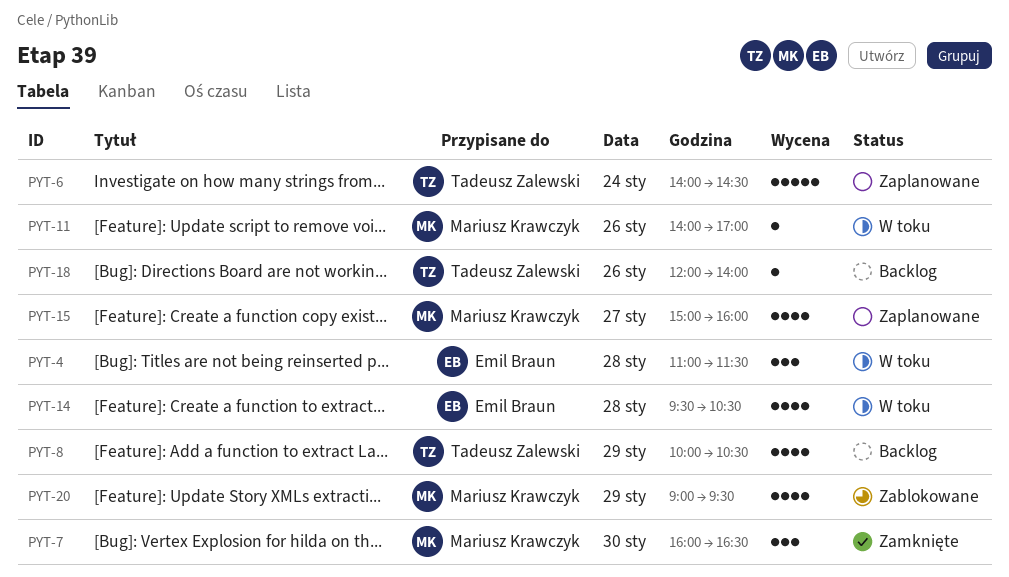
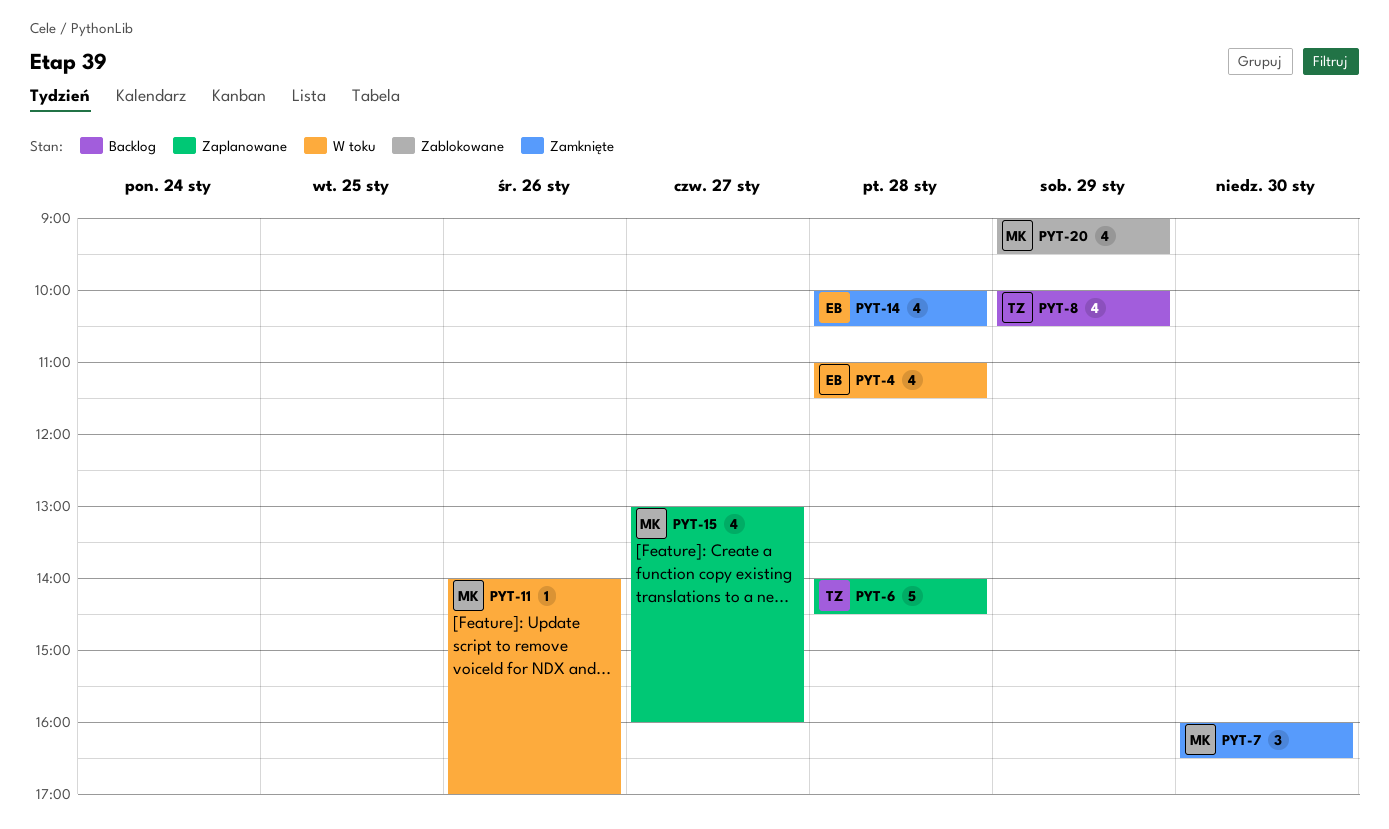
PYT-4, estimate: 3 -> 4
PYT-6, day: Jan 24 -> Jan 28
PYT-14, status: W toku -> Zamknięte
PYT-14, begins: 09:30 -> 10:00
PYT-15, begins: 15:00 -> 13:00
PYT-18: present -> none

